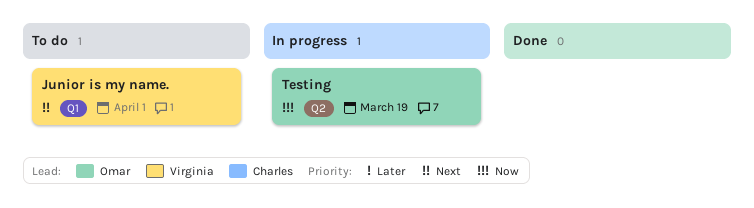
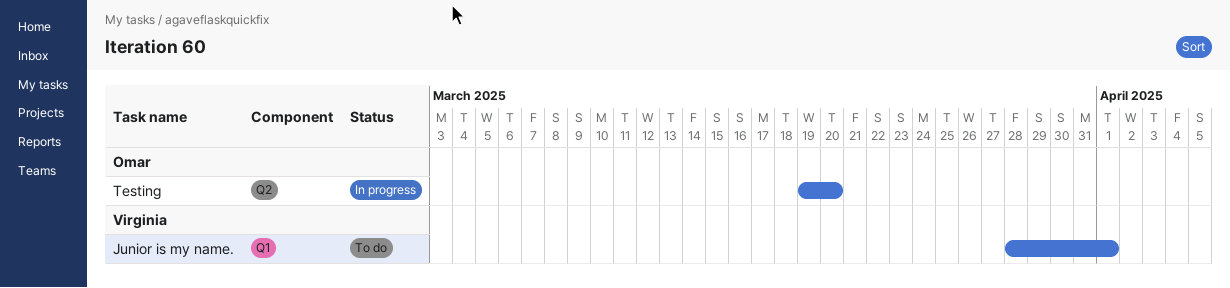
Testing, due: Mar 19 -> Mar 20

